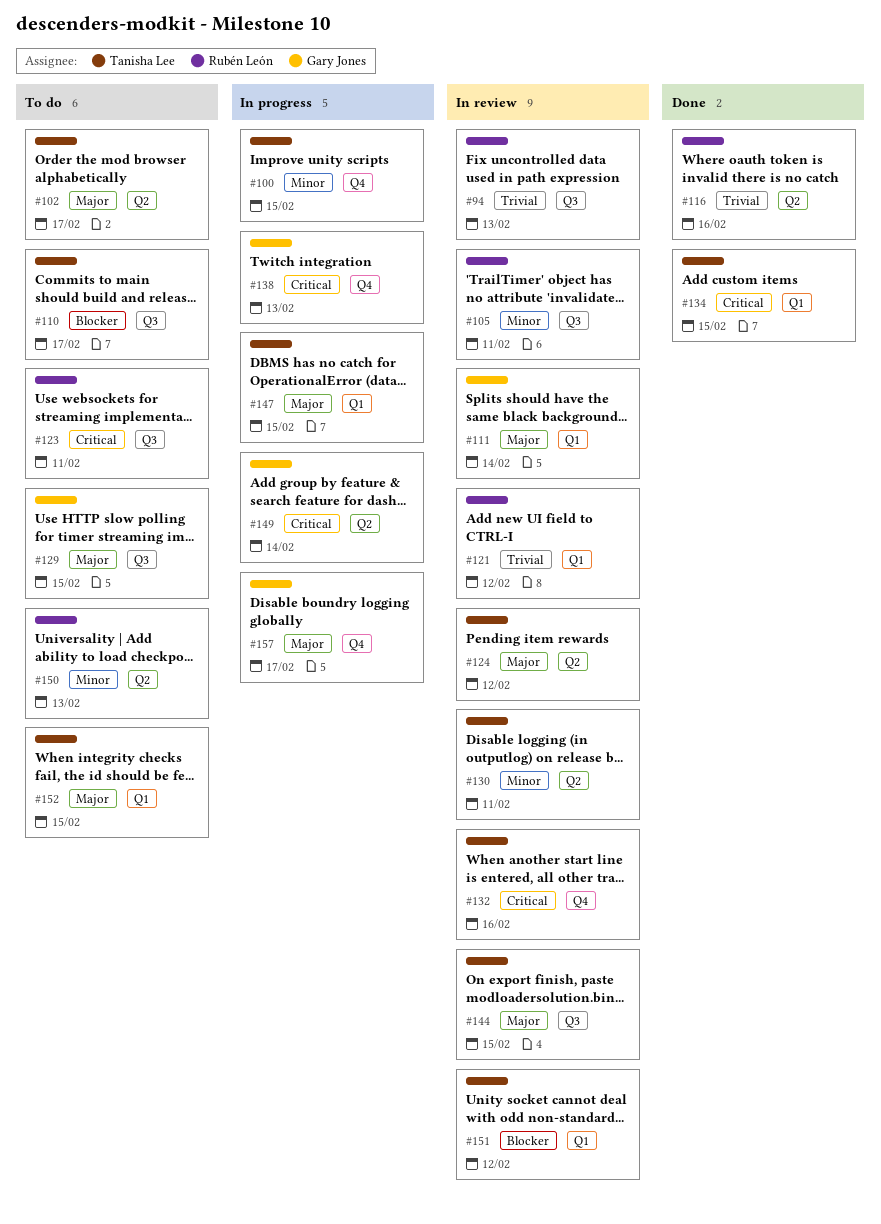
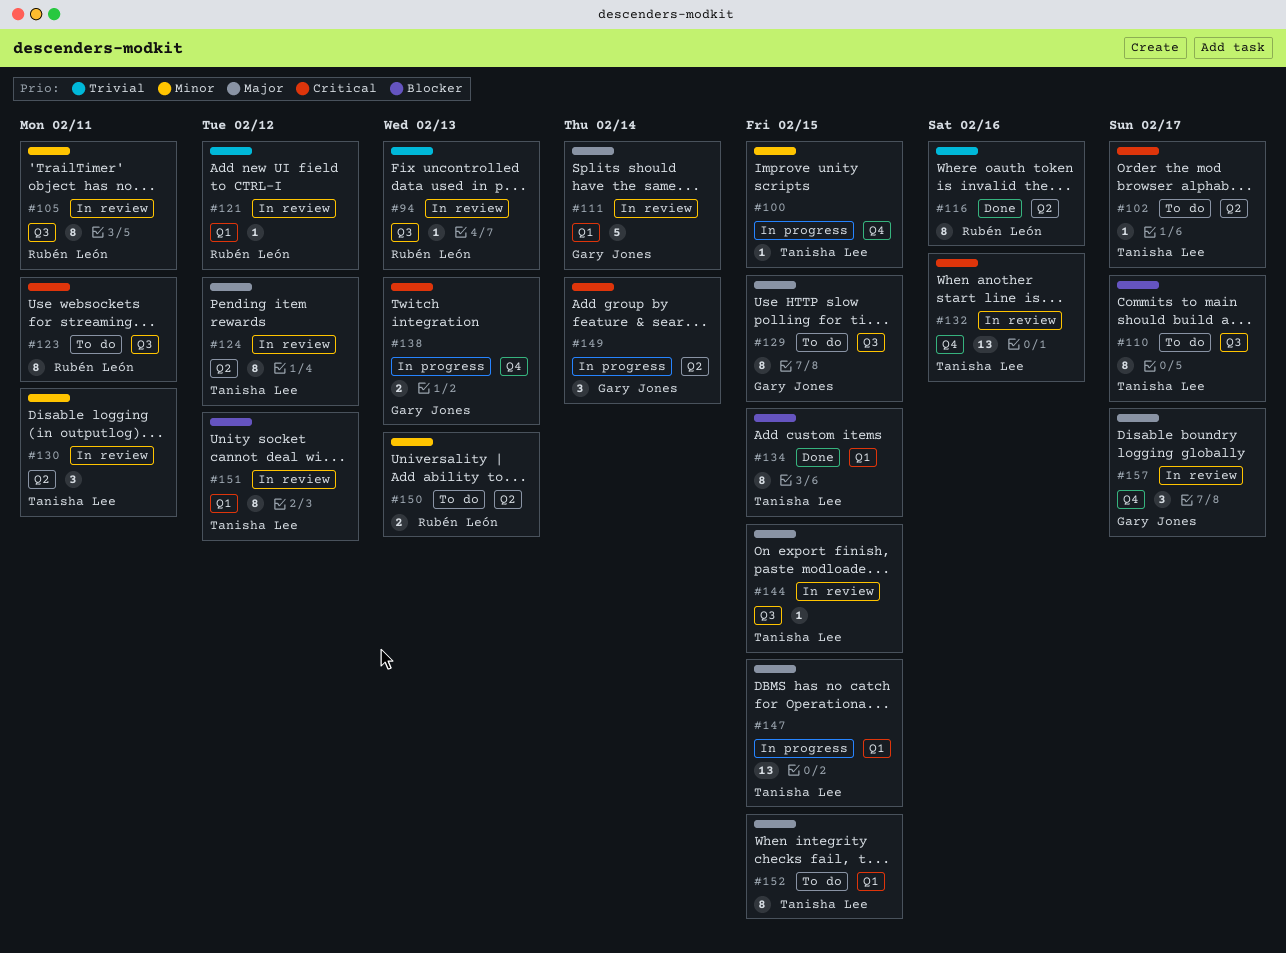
#102, priority: Major -> Critical
#134, priority: Critical -> Blocker
#157, status: In progress -> In review

